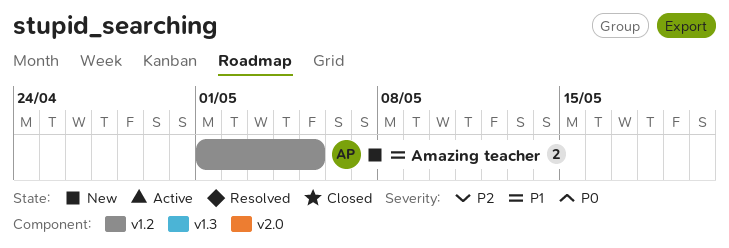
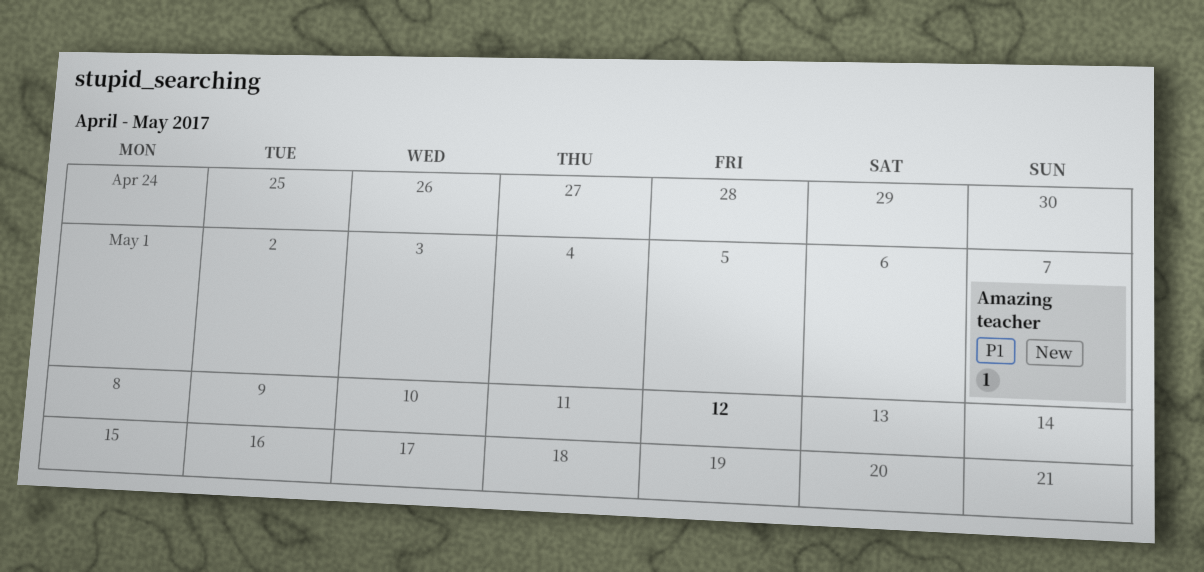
Amazing teacher, estimate: 2 -> 1
Amazing teacher, due: May 5 -> May 7

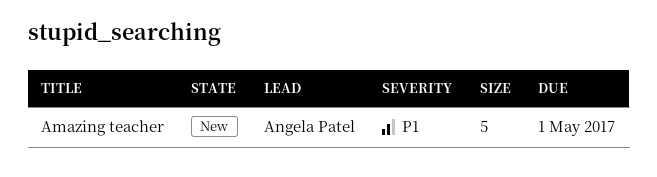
Amazing teacher, estimate: 1 -> 5
Amazing teacher, due: May 7 -> May 1

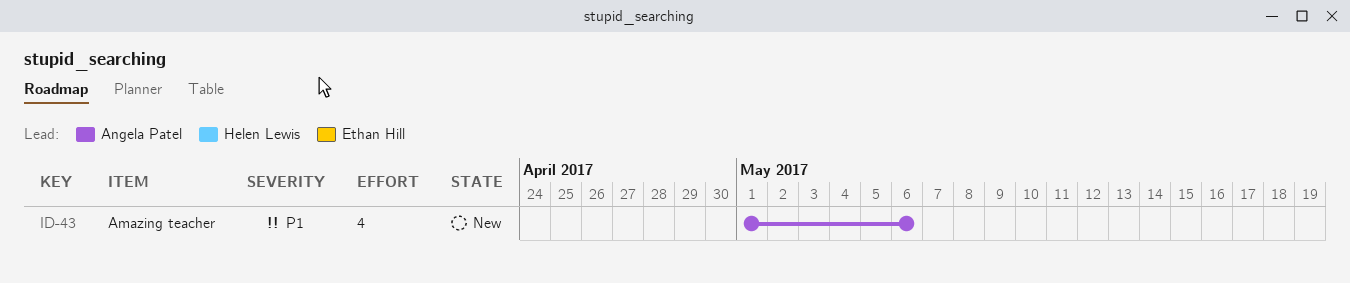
Amazing teacher, estimate: 5 -> 4
Amazing teacher, due: May 1 -> May 6

